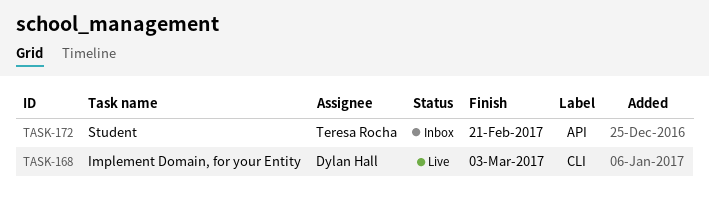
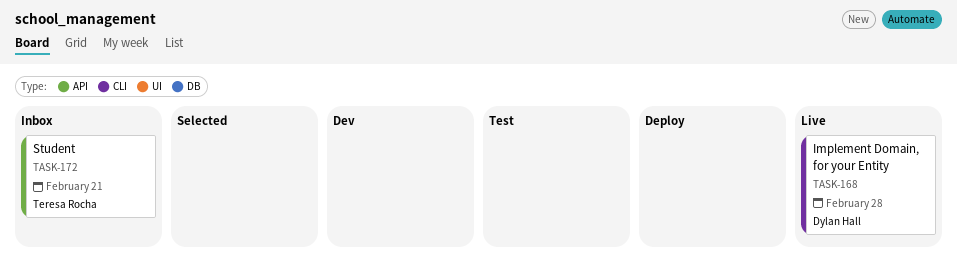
TASK-168, due: Mar 3 -> Feb 28

